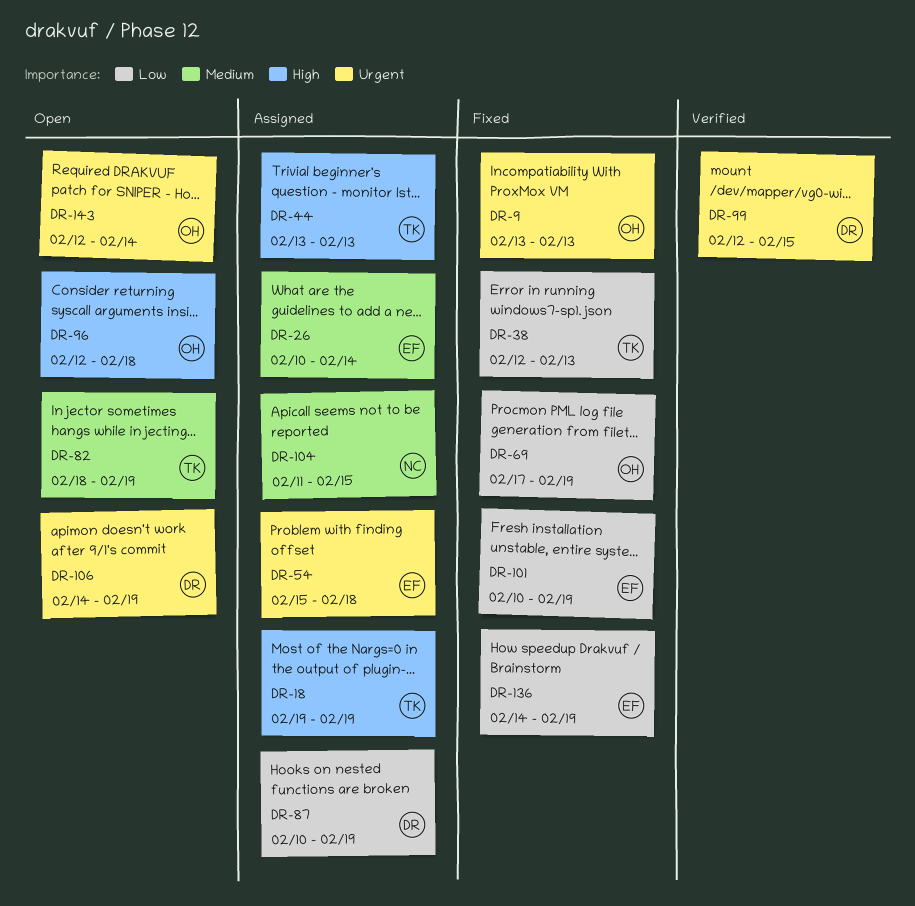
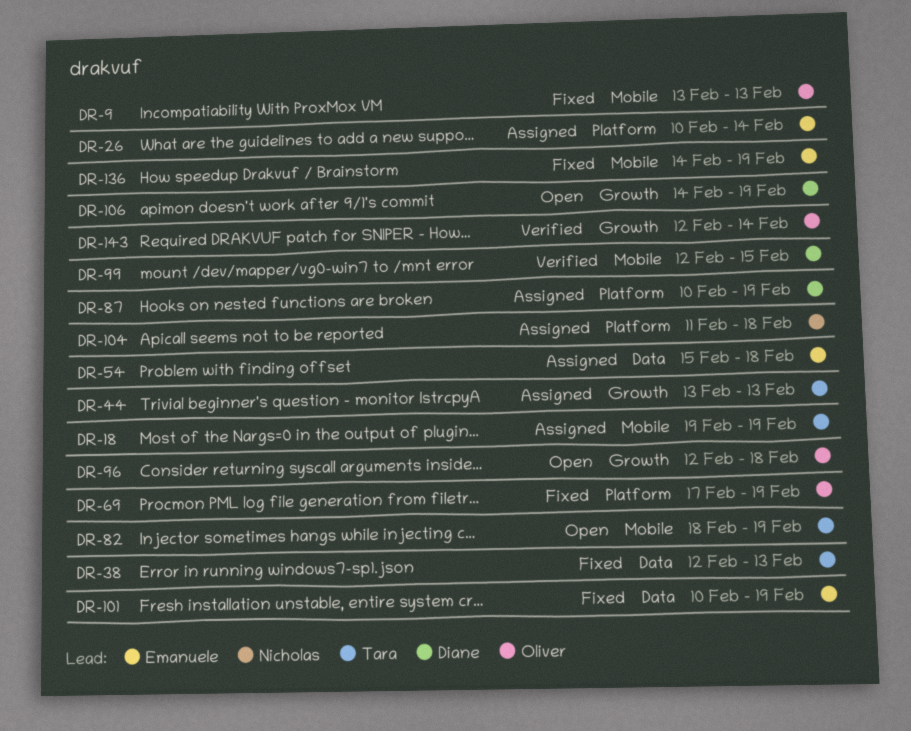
DR-104, due: Feb 15 -> Feb 18
DR-143, status: Open -> Verified

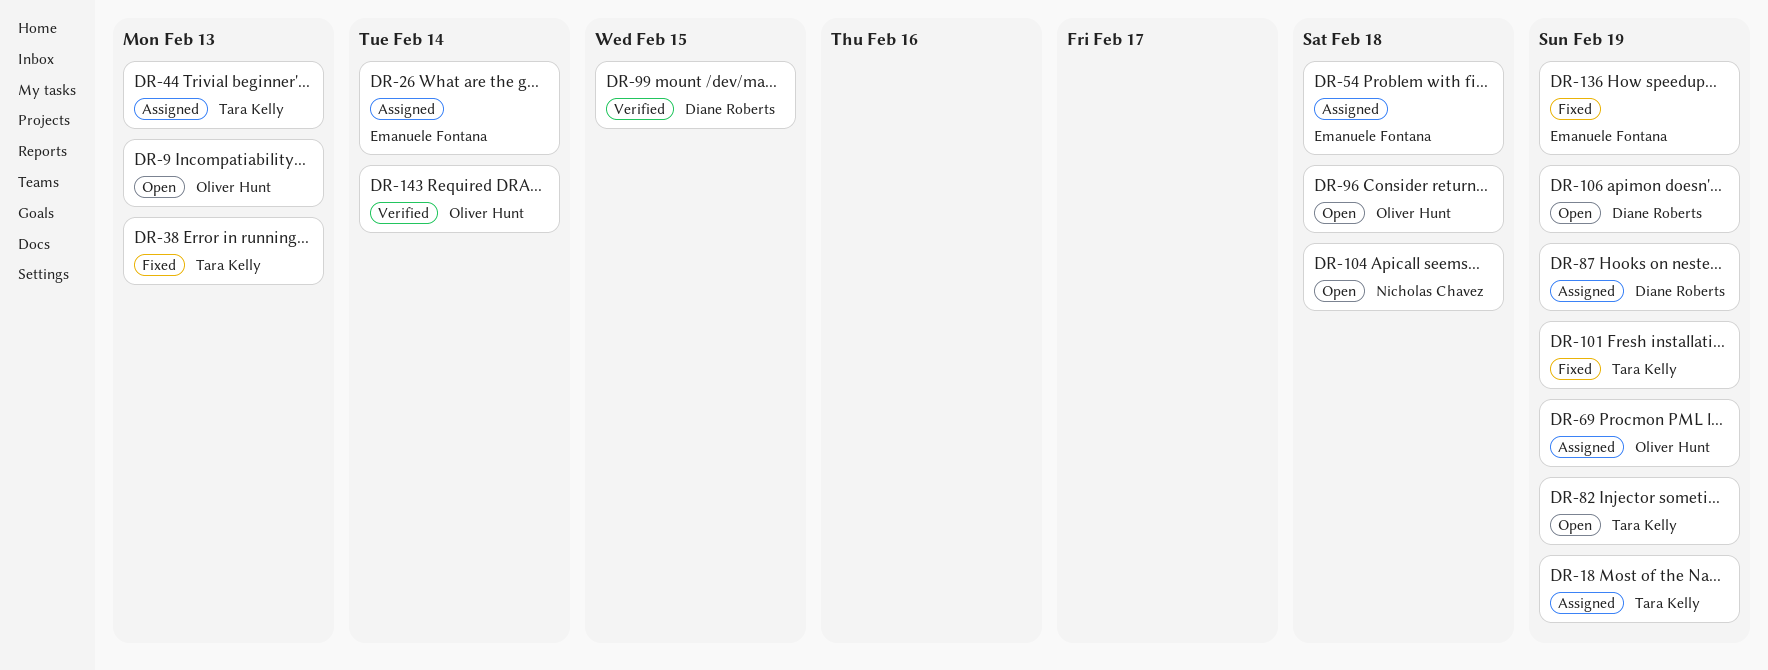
DR-9, status: Fixed -> Open
DR-69, status: Fixed -> Assigned
DR-101, owner: Emanuele Fontana -> Tara Kelly
DR-104, status: Assigned -> Open

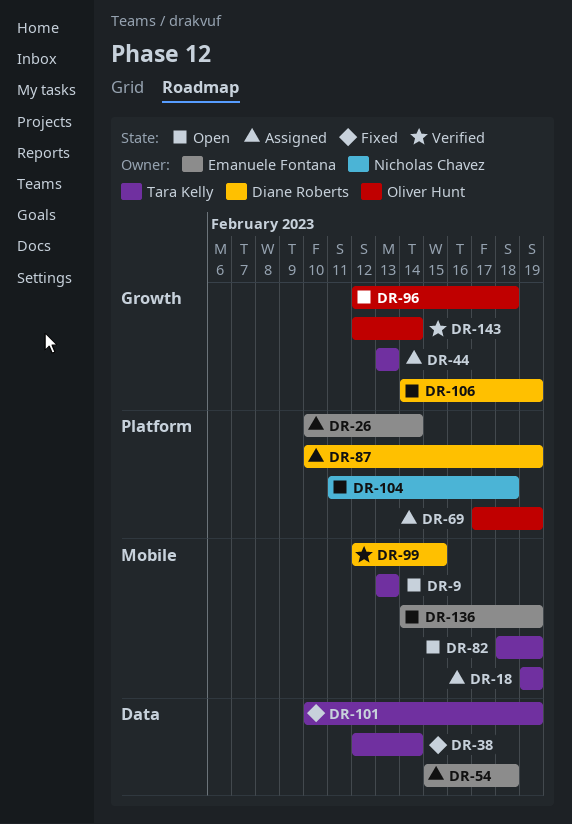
DR-9, owner: Oliver Hunt -> Tara Kelly
DR-38, due: Feb 13 -> Feb 14
DR-136, status: Fixed -> Open

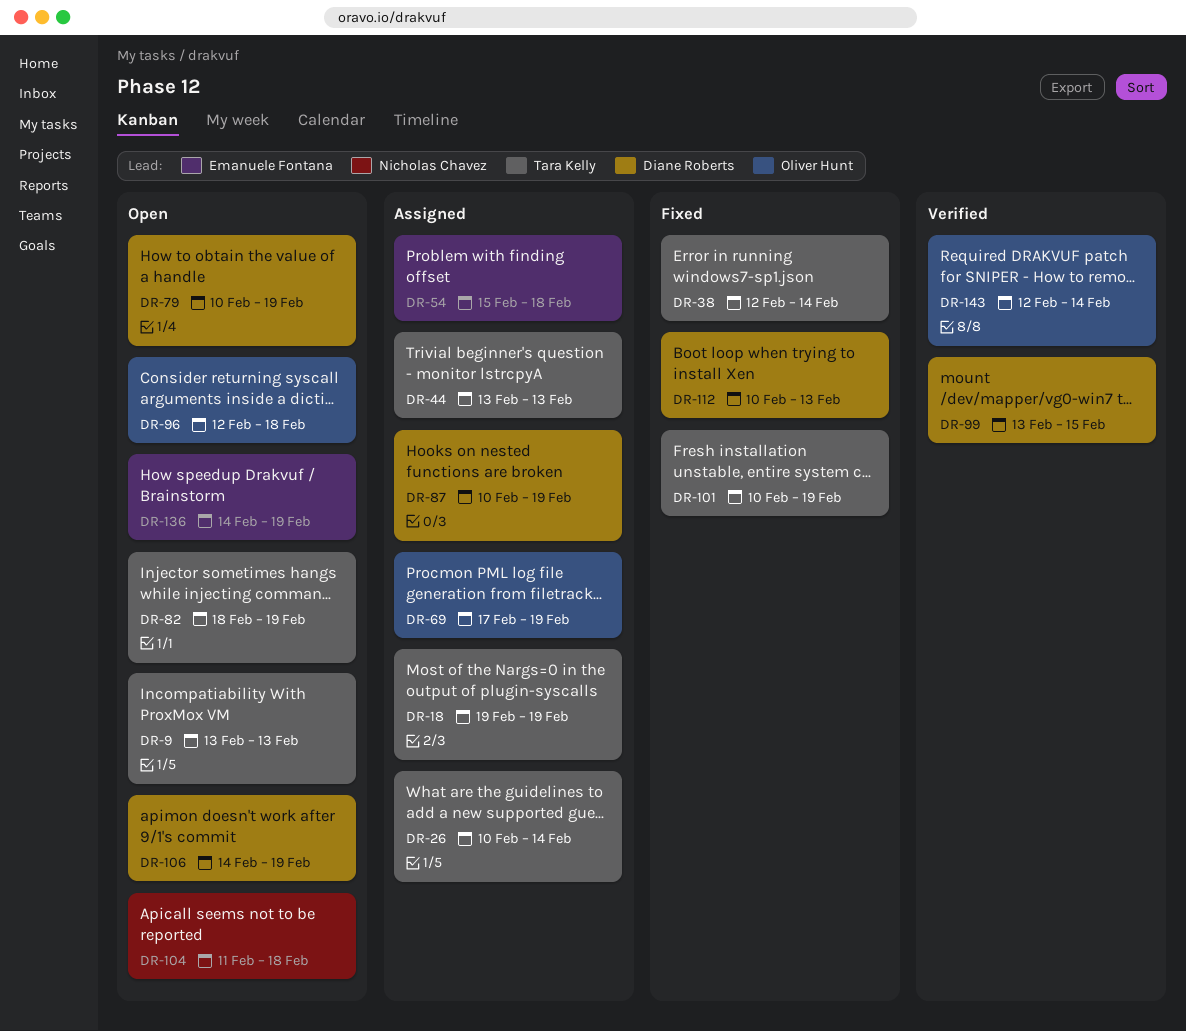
DR-26, owner: Emanuele Fontana -> Tara Kelly
DR-79: none -> present
DR-99, start: Feb 12 -> Feb 13
DR-112: none -> present

